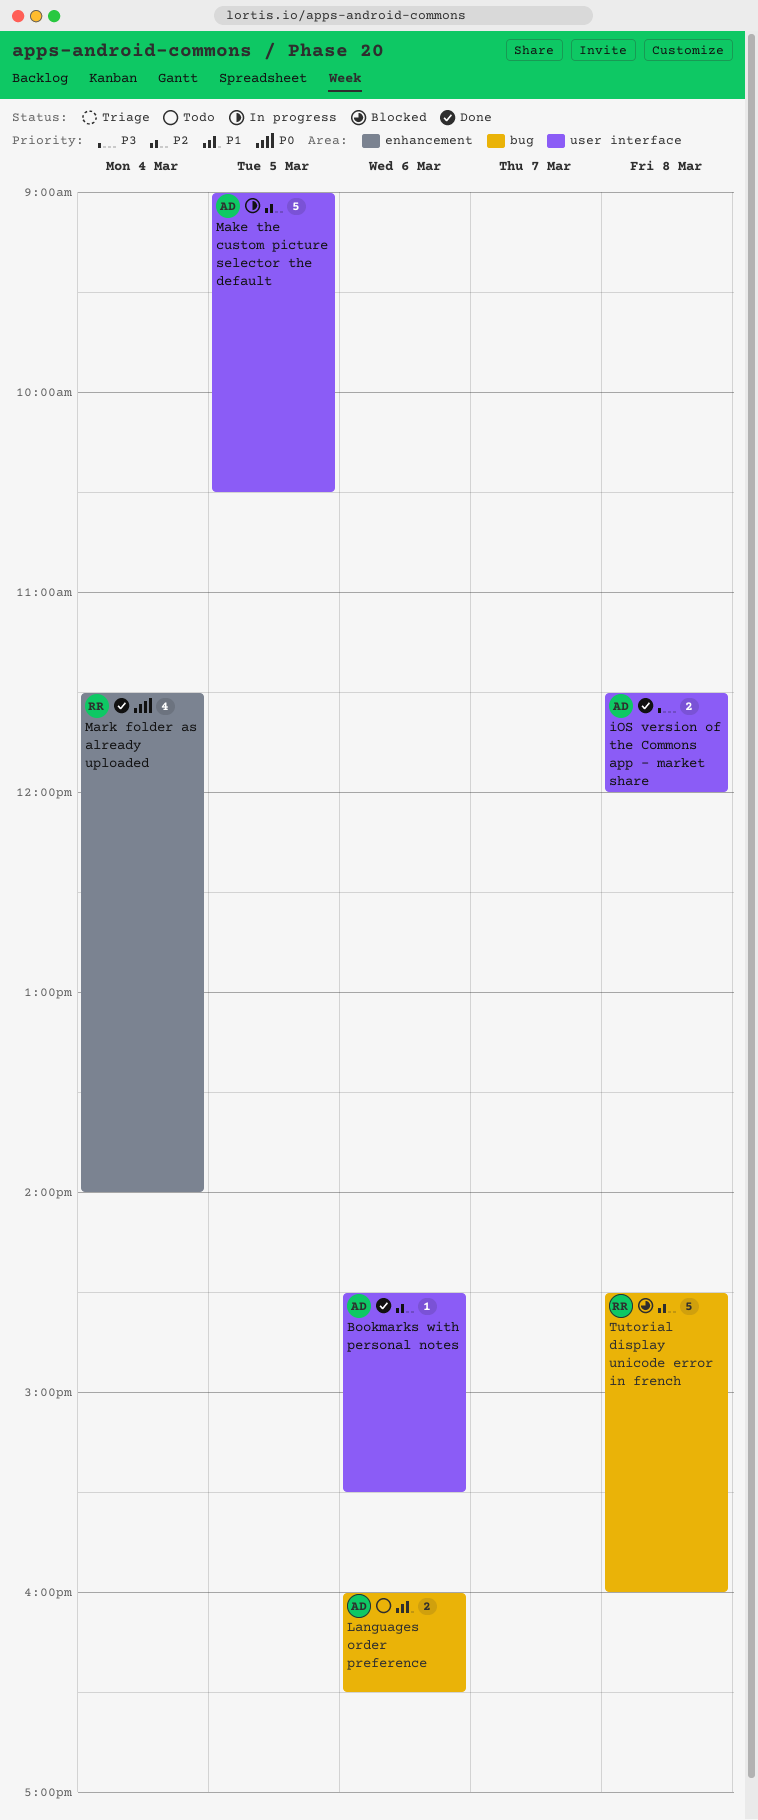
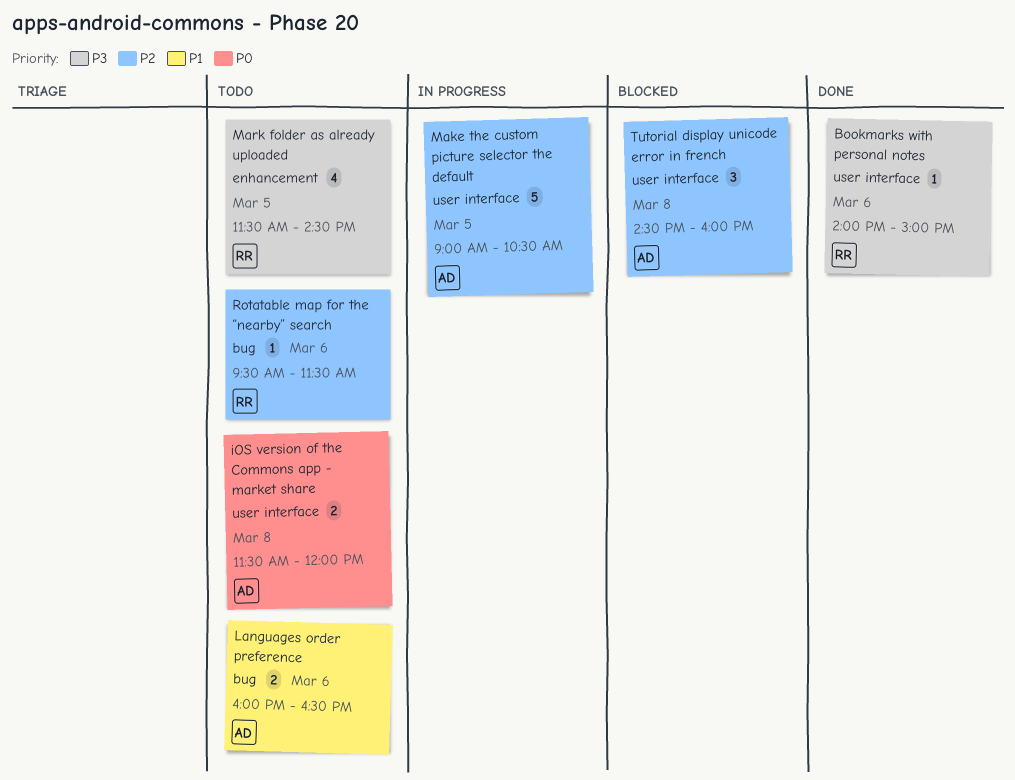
Bookmarks with personal notes, owner: AD -> RR
Bookmarks with personal notes, priority: P2 -> P3
Bookmarks with personal notes, begins: 14:30 -> 14:00
Bookmarks with personal notes, ends: 15:30 -> 15:00
iOS version of the Commons app - market share, status: Done -> Todo
iOS version of the Commons app - market share, priority: P3 -> P0
Mark folder as already uploaded, status: Done -> Todo
Mark folder as already uploaded, priority: P0 -> P3
Mark folder as already uploaded, day: Mar 4 -> Mar 5
Mark folder as already uploaded, ends: 14:00 -> 14:30
Rotatable map for the “nearby” search: none -> present
Tutorial display unicode error in french, owner: RR -> AD
Tutorial display unicode error in french, label: bug -> user interface
Tutorial display unicode error in french, estimate: 5 -> 3

